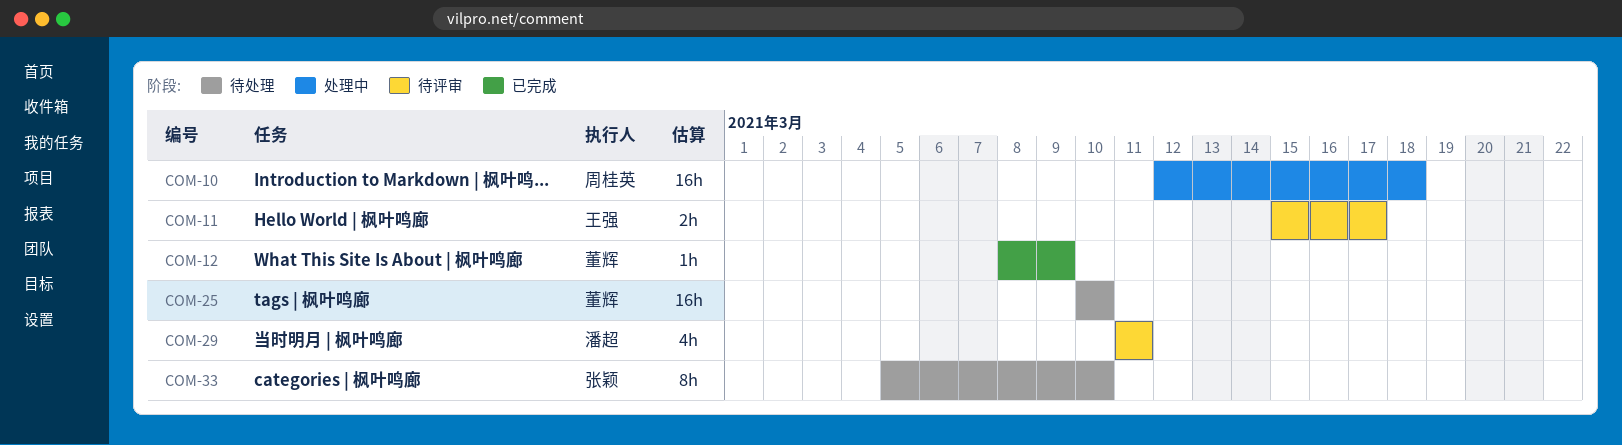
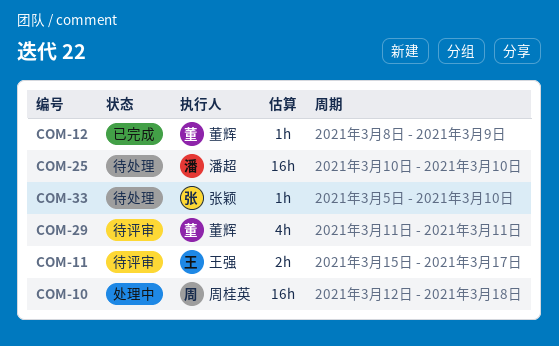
COM-25, owner: 董辉 -> 潘超
COM-29, owner: 潘超 -> 董辉
COM-33, estimate: 8h -> 1h

